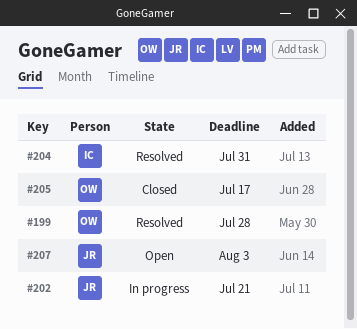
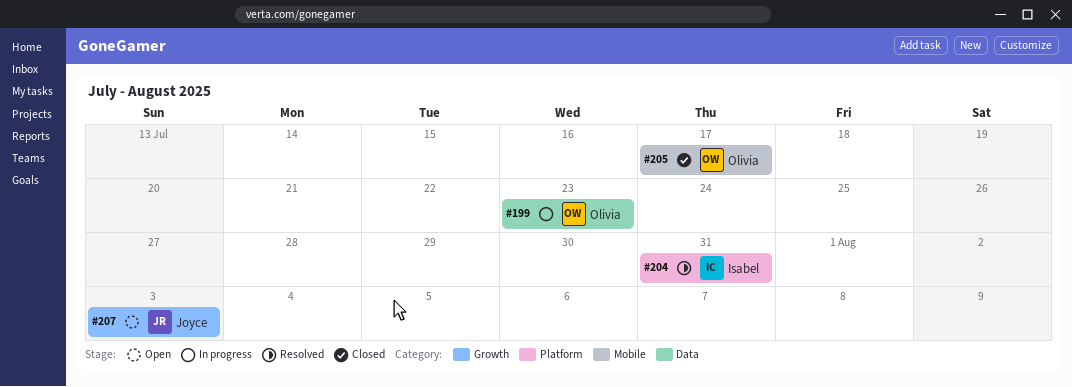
#199, status: Resolved -> In progress
#199, due: Jul 28 -> Jul 23
#202: present -> none

